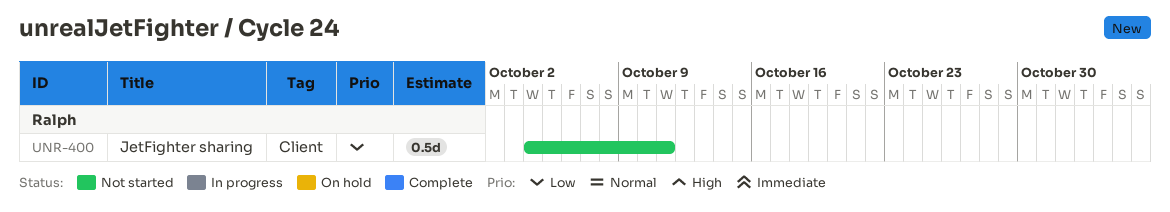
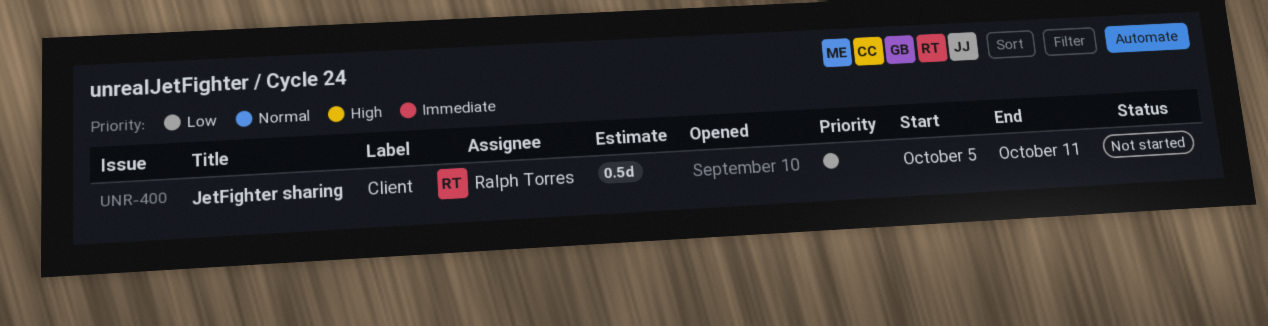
UNR-400, start: Oct 4 -> Oct 5

